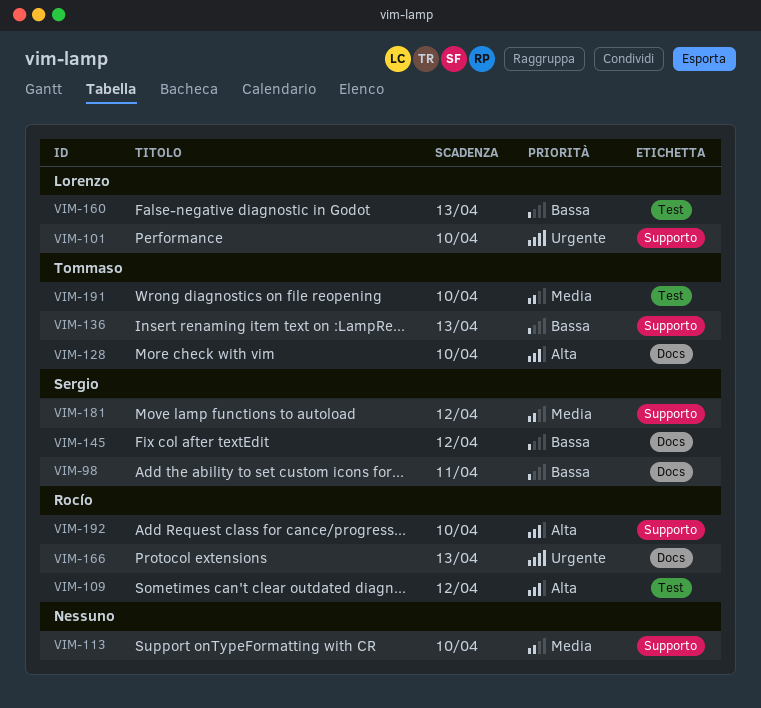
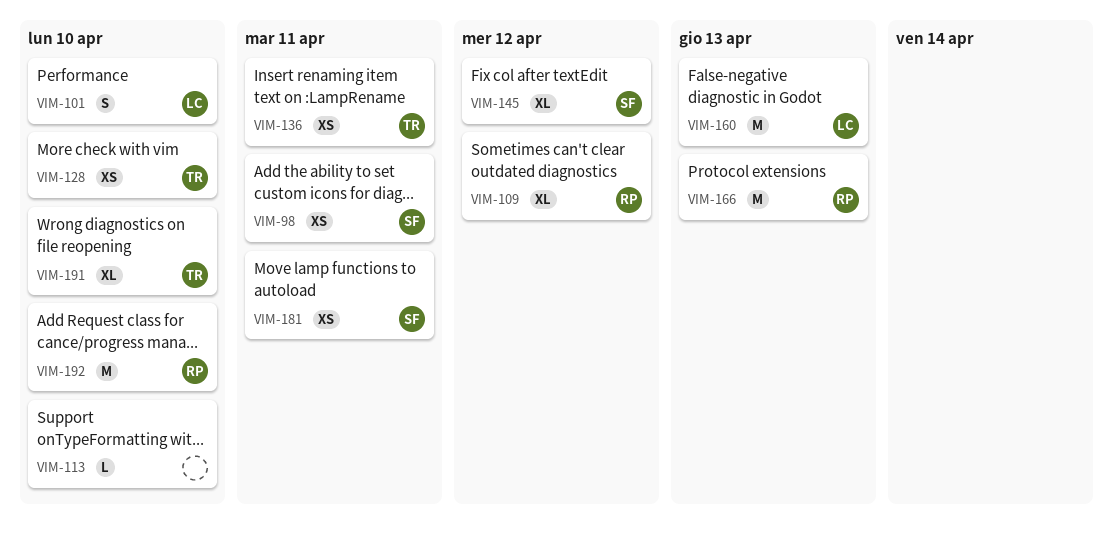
VIM-136, due: Apr 13 -> Apr 11
VIM-181, due: Apr 12 -> Apr 11

